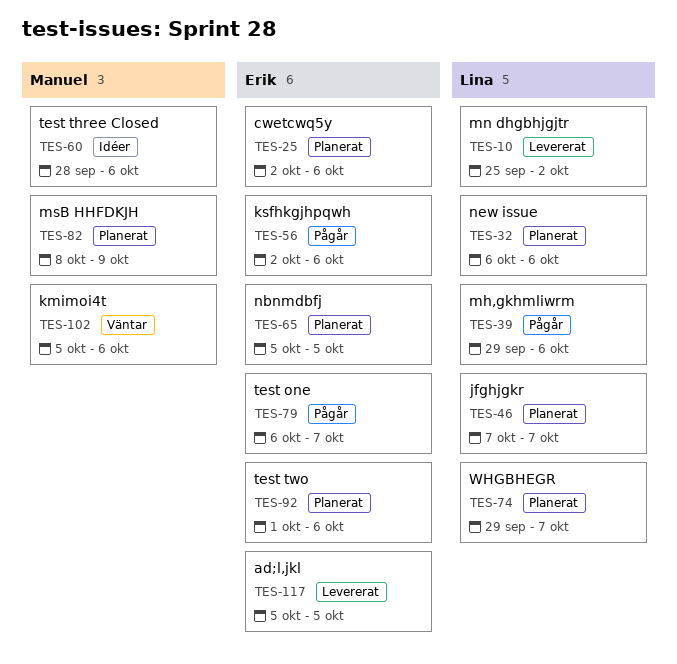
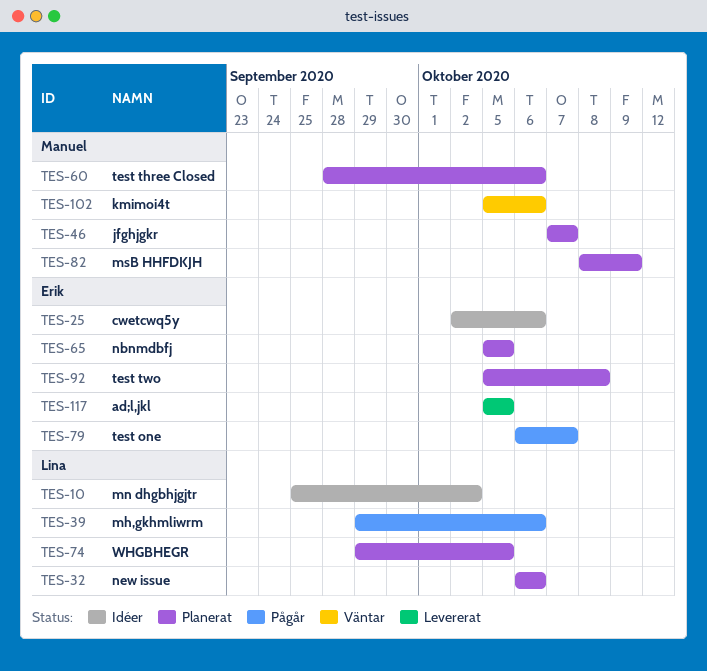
TES-10, status: Levererat -> Idéer
TES-25, status: Planerat -> Idéer
TES-46, owner: Lina -> Manuel
TES-56: present -> none
TES-60, status: Idéer -> Planerat
TES-74, due: Oct 7 -> Oct 5
TES-92, start: Oct 1 -> Oct 5
TES-92, due: Oct 6 -> Oct 8

